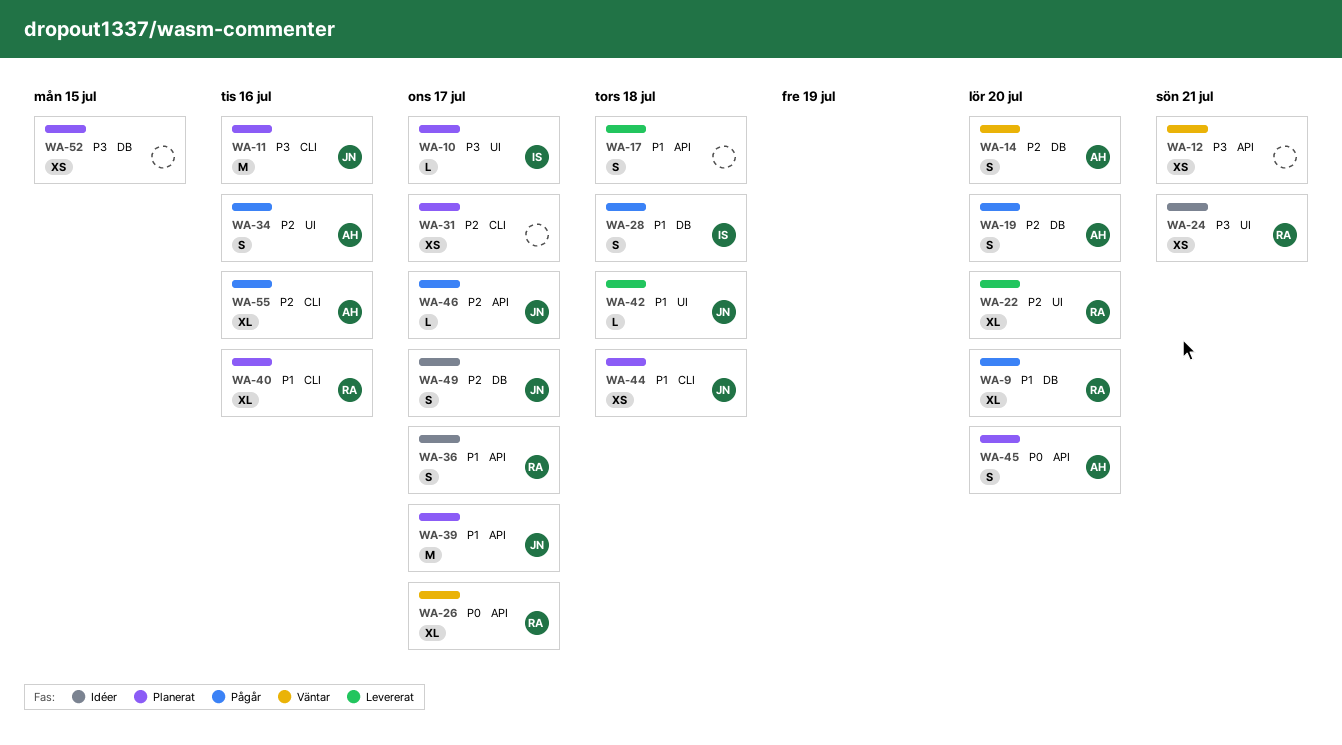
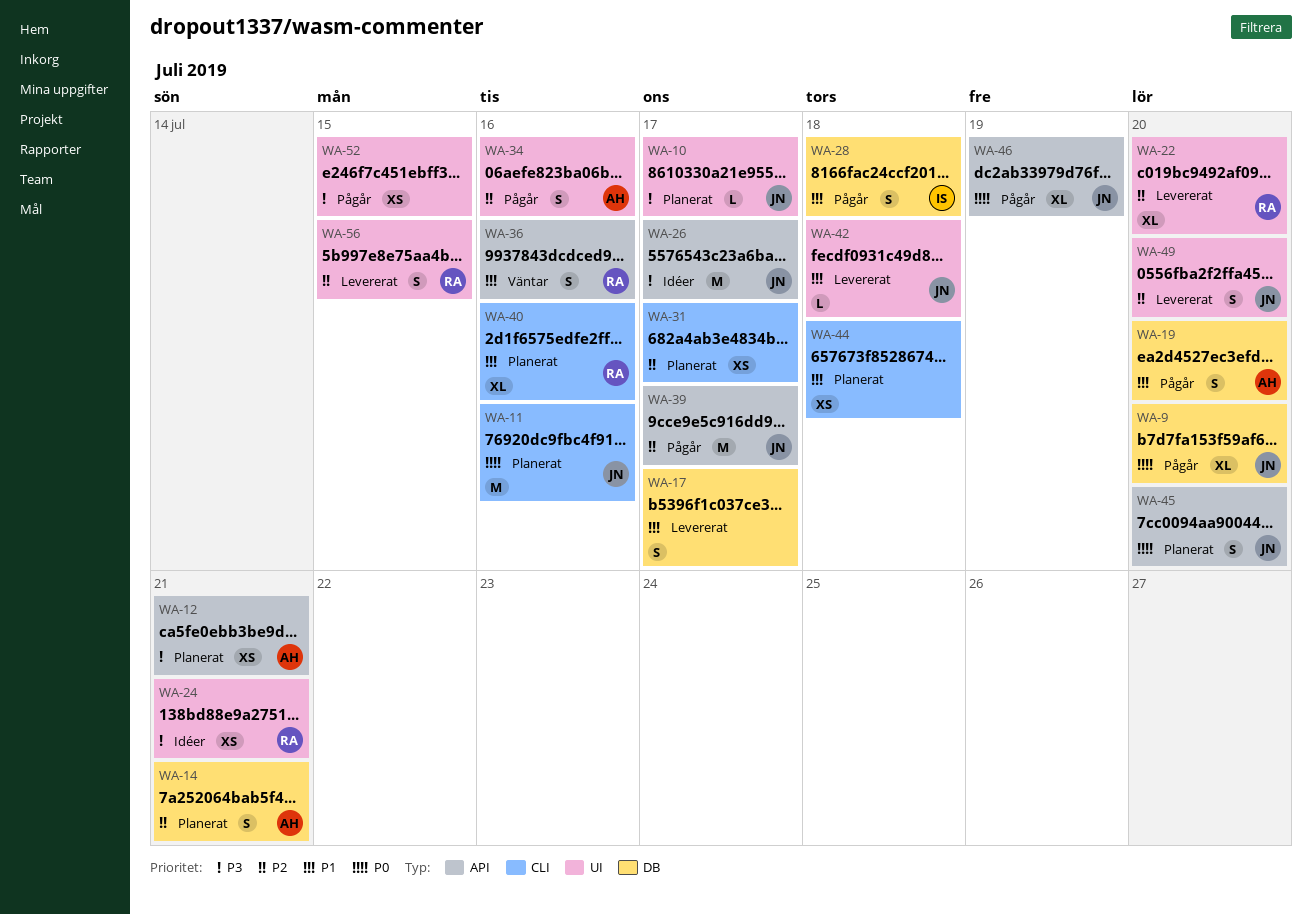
WA-9, owner: RA -> JN
WA-9, priority: P1 -> P0
WA-10, owner: IS -> JN
WA-11, priority: P3 -> P0
WA-12, status: Väntar -> Planerat
WA-12, owner: none -> AH
WA-14, status: Väntar -> Planerat
WA-14, due: Jul 20 -> Jul 21
WA-17, label: API -> DB
WA-17, due: Jul 18 -> Jul 17
WA-19, priority: P2 -> P1
WA-26, status: Väntar -> Idéer
WA-26, owner: RA -> JN
WA-26, priority: P0 -> P3
WA-26, estimate: XL -> M
WA-36, status: Idéer -> Väntar
WA-36, due: Jul 17 -> Jul 16
WA-39, status: Planerat -> Pågår
WA-39, priority: P1 -> P2
WA-44, owner: JN -> none
WA-45, owner: AH -> JN
WA-46, priority: P2 -> P0
WA-46, estimate: L -> XL
WA-46, due: Jul 17 -> Jul 19
WA-49, status: Idéer -> Levererat
WA-49, label: DB -> UI
WA-49, due: Jul 17 -> Jul 20
WA-52, status: Planerat -> Pågår
WA-52, label: DB -> UI
WA-55: present -> none
WA-56: none -> present

